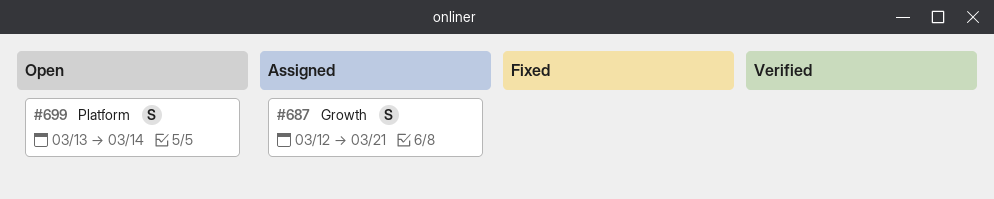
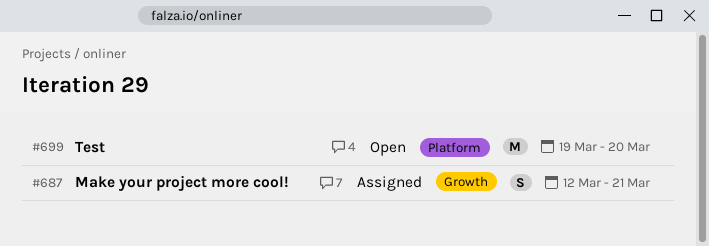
#699, estimate: S -> M
#699, start: Mar 13 -> Mar 19
#699, due: Mar 14 -> Mar 20

